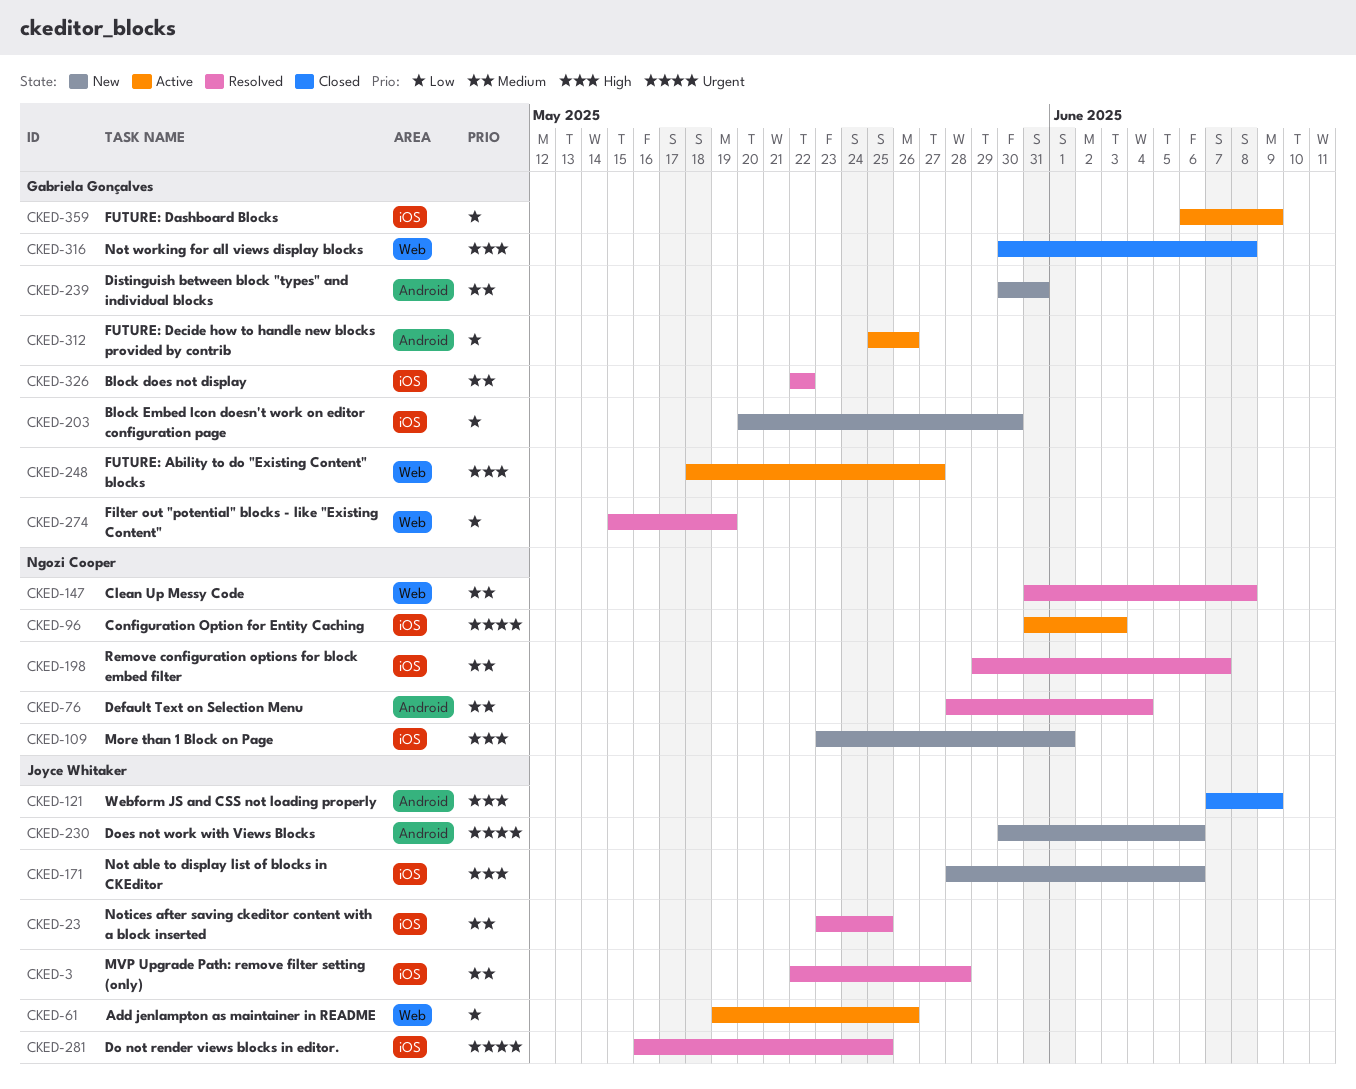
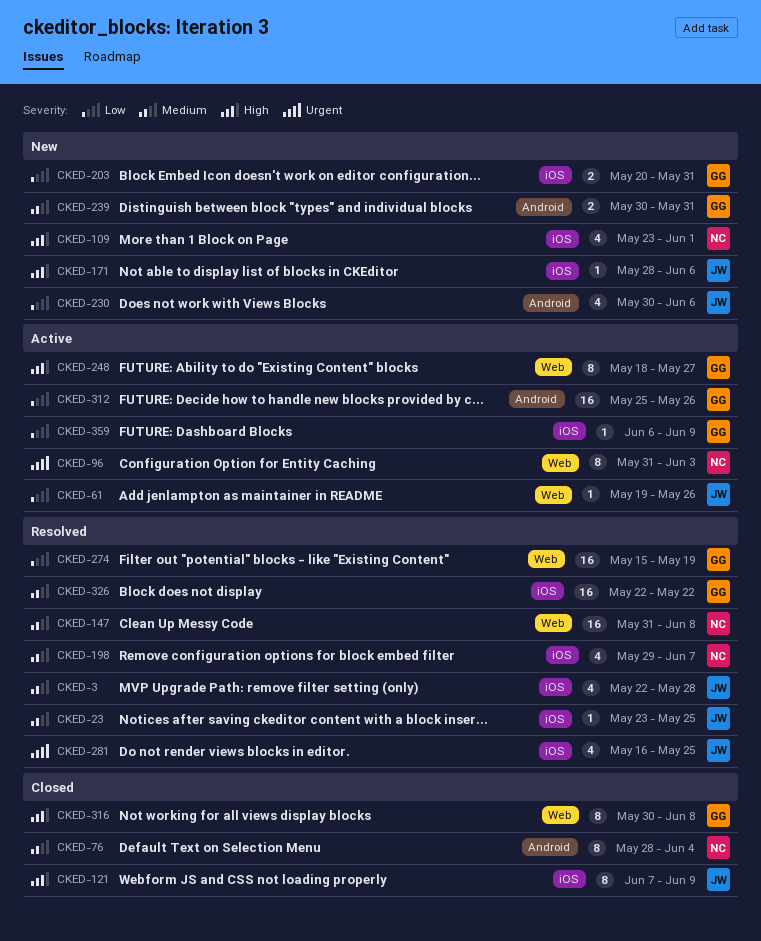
CKED-76, status: Resolved -> Closed
CKED-96, label: iOS -> Web
CKED-121, label: Android -> iOS
CKED-203, due: May 30 -> May 31
CKED-230, priority: Urgent -> Low

